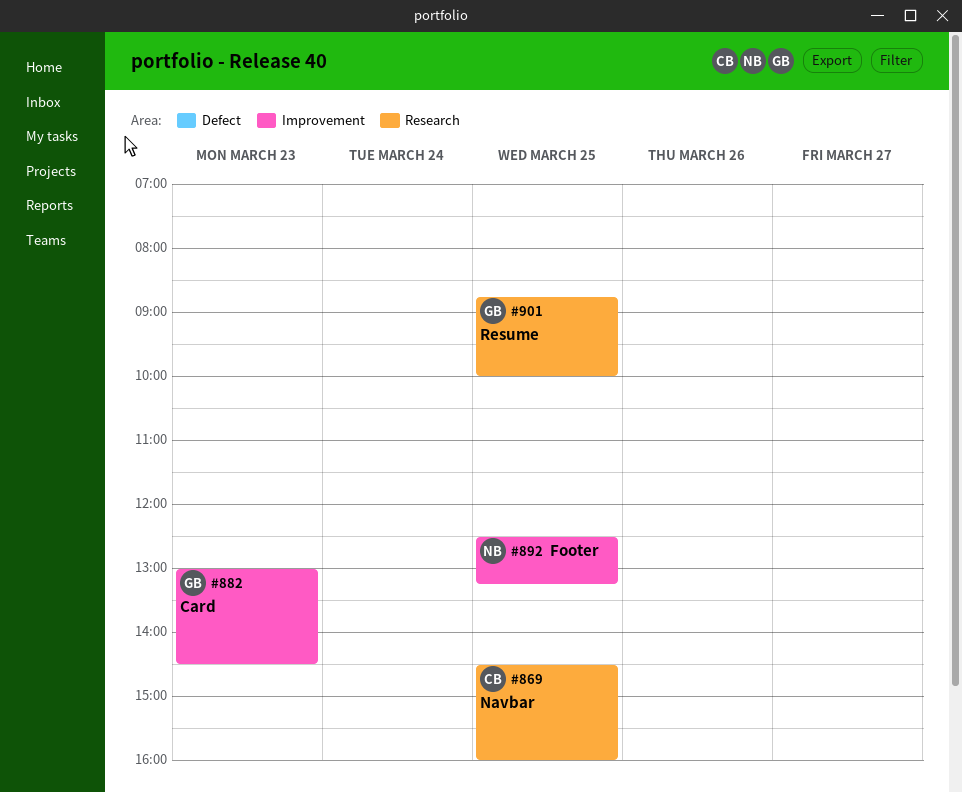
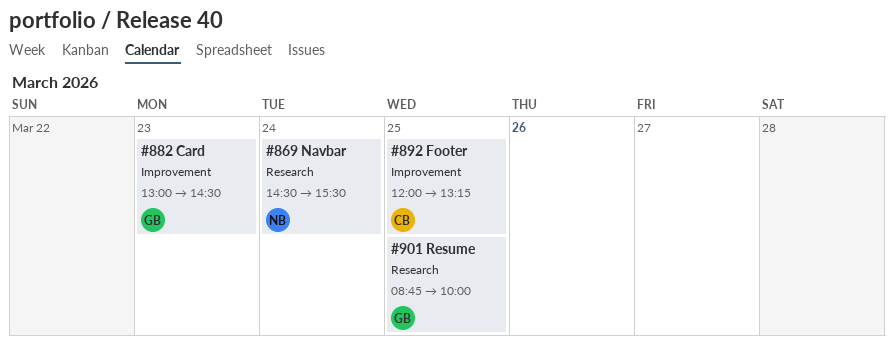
#869, owner: CB -> NB
#869, day: Mar 25 -> Mar 24
#869, ends: 16:00 -> 15:30
#892, owner: NB -> CB
#892, begins: 12:30 -> 12:00

